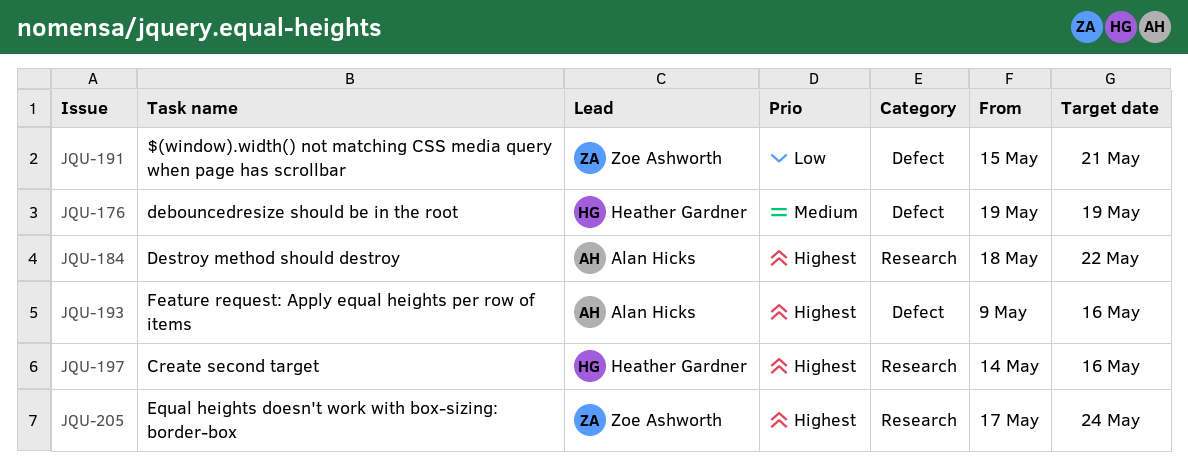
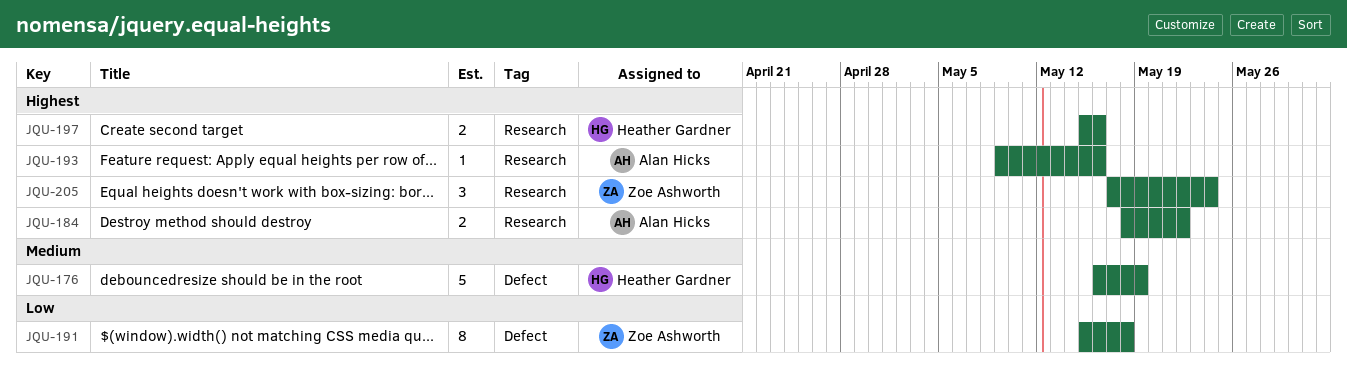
JQU-176, start: May 19 -> May 16
JQU-191, due: May 21 -> May 18
JQU-193, label: Defect -> Research
JQU-197, start: May 14 -> May 15

